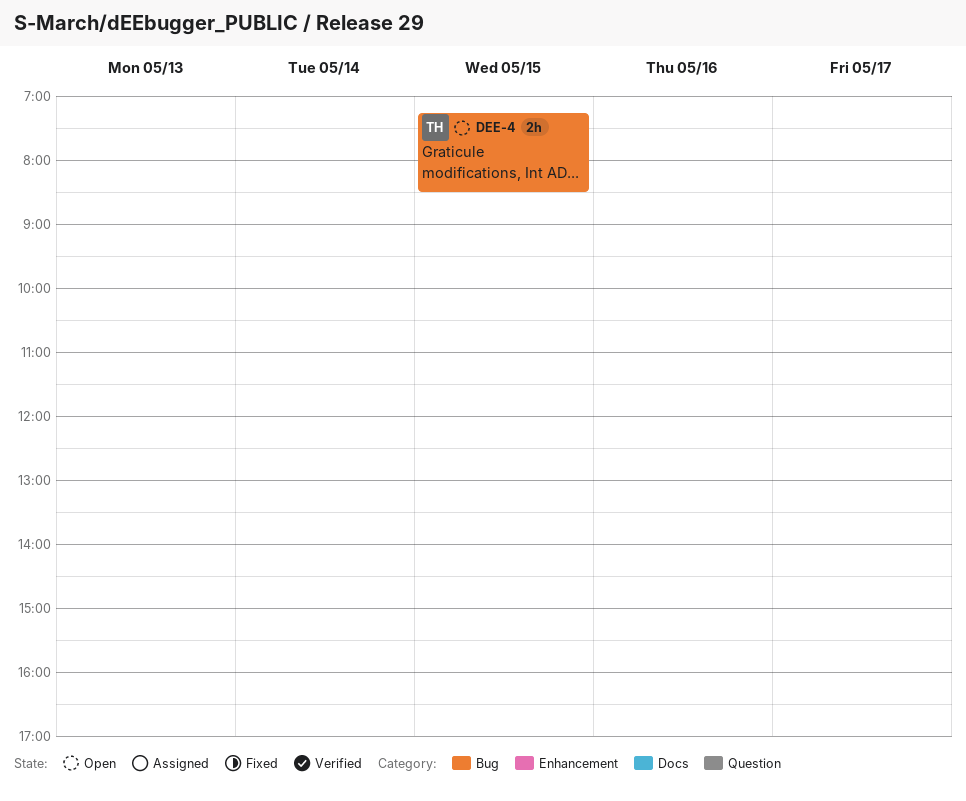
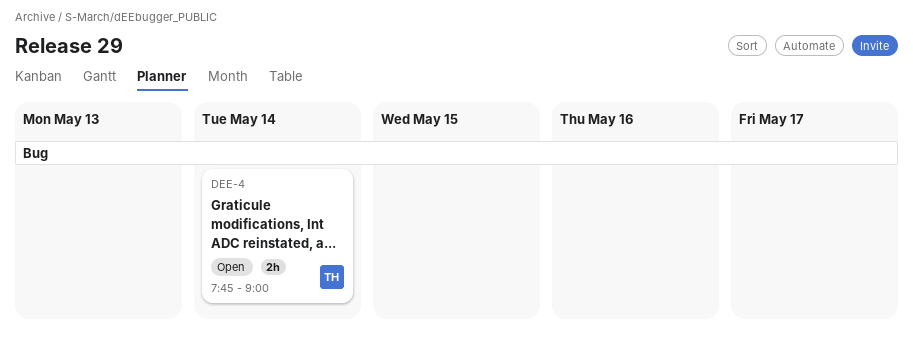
DEE-4, day: May 15 -> May 14
DEE-4, begins: 07:15 -> 07:45
DEE-4, ends: 08:30 -> 09:00

